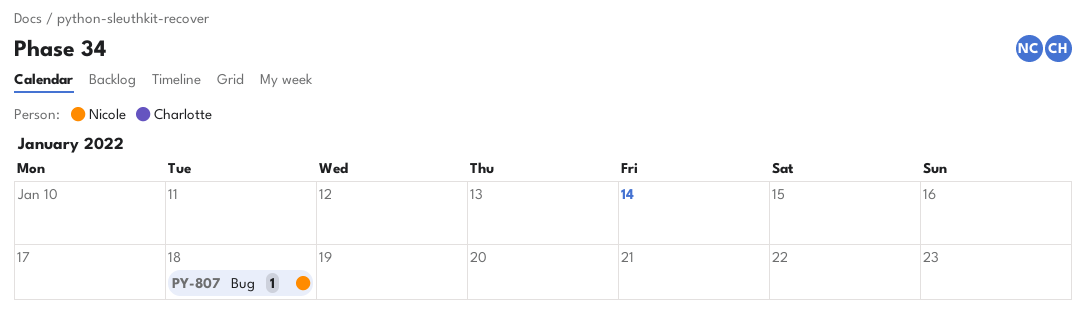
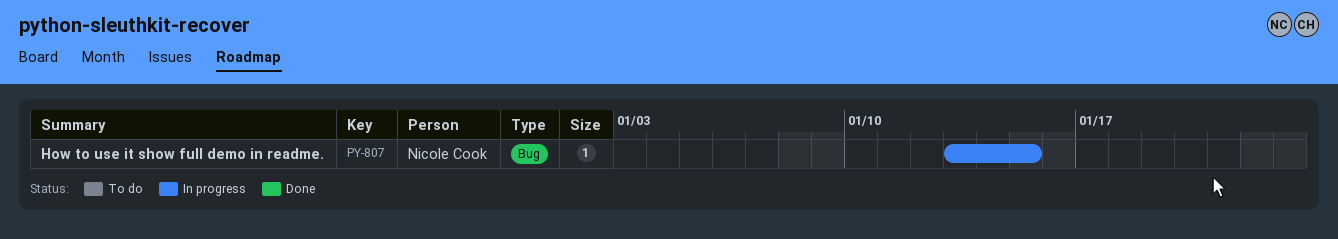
PY-807, due: Jan 18 -> Jan 15

